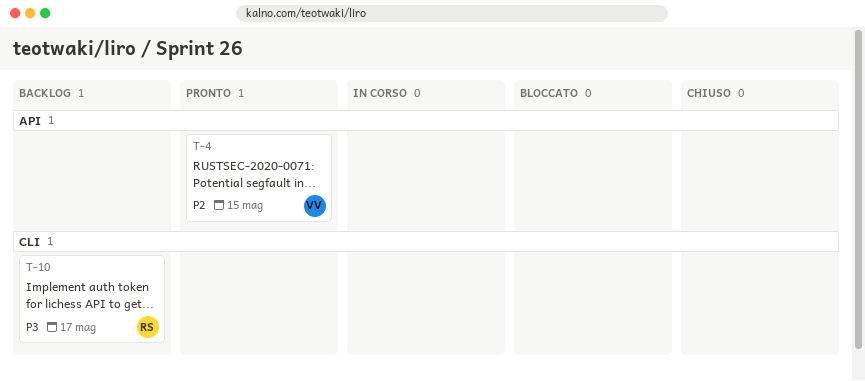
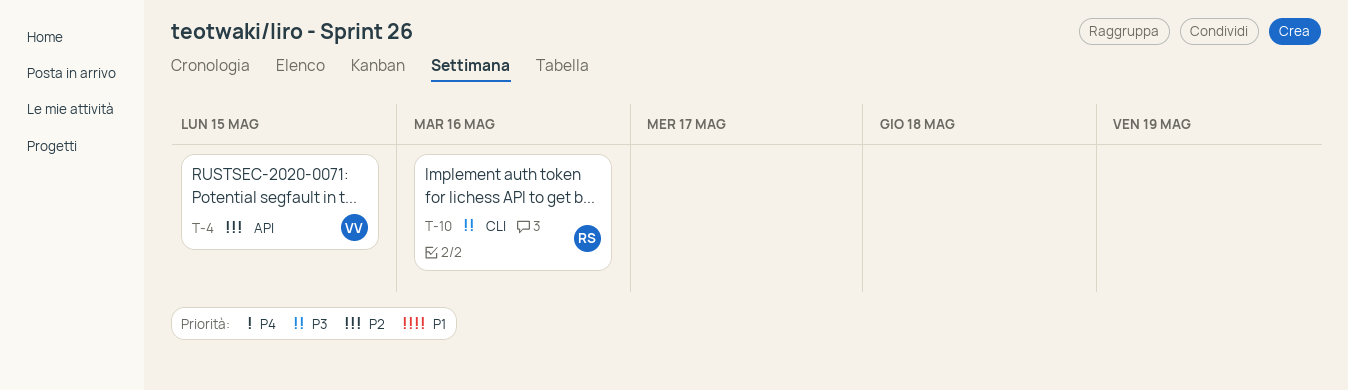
T-10, due: May 17 -> May 16

